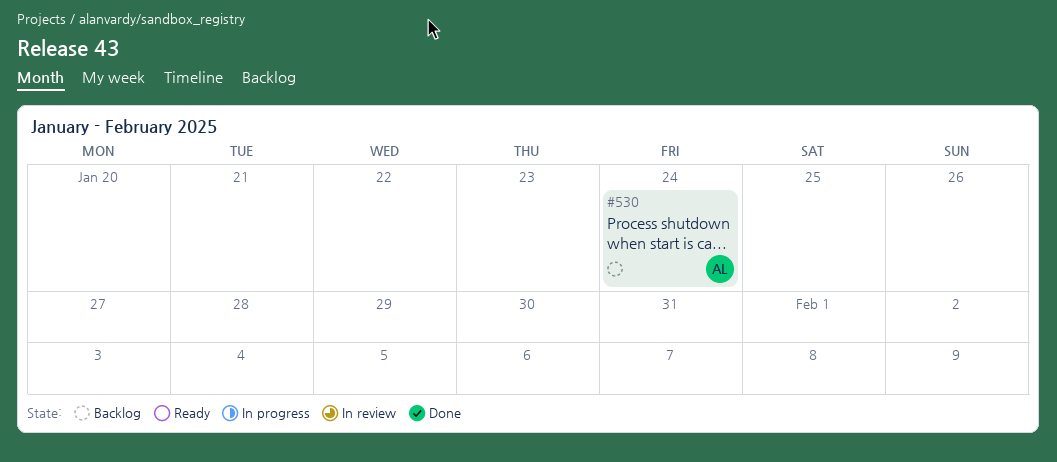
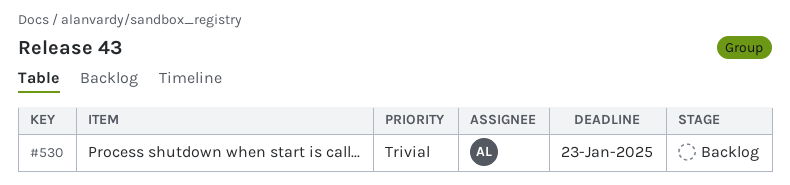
#530, due: Jan 24 -> Jan 23

